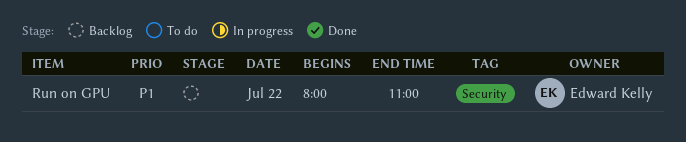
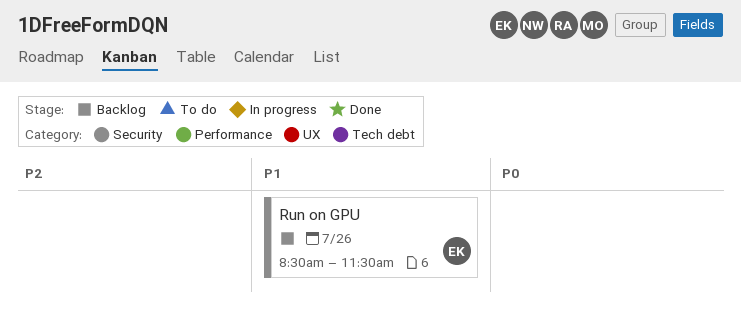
Run on GPU, day: Jul 22 -> Jul 26
Run on GPU, begins: 08:00 -> 08:30
Run on GPU, ends: 11:00 -> 11:30

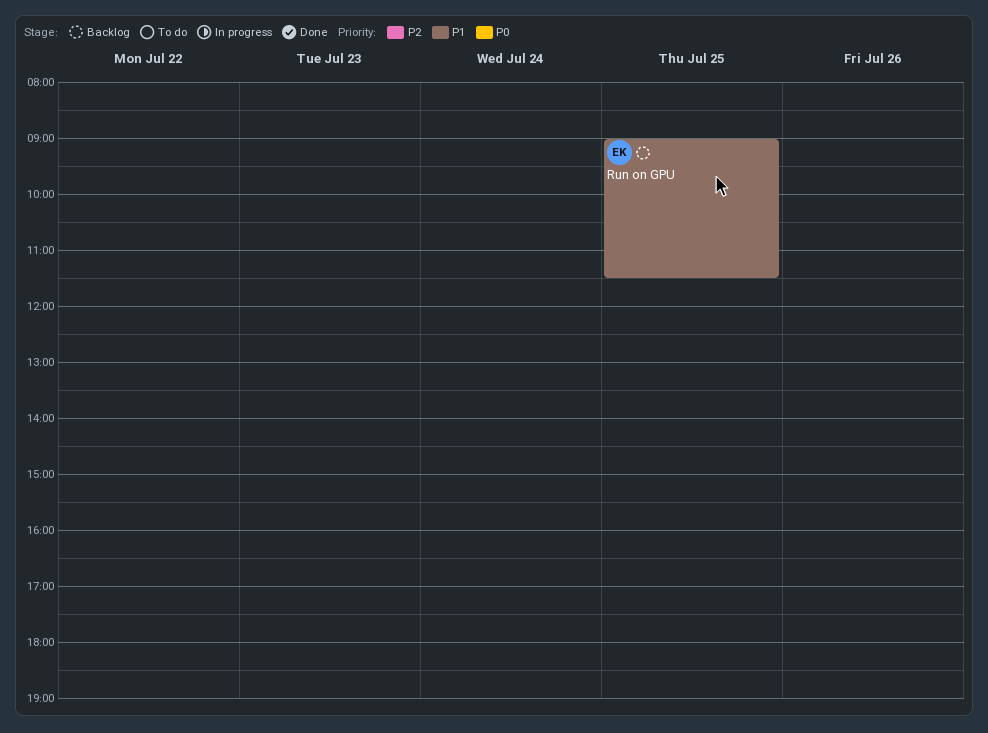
Run on GPU, day: Jul 26 -> Jul 25
Run on GPU, begins: 08:30 -> 09:00

